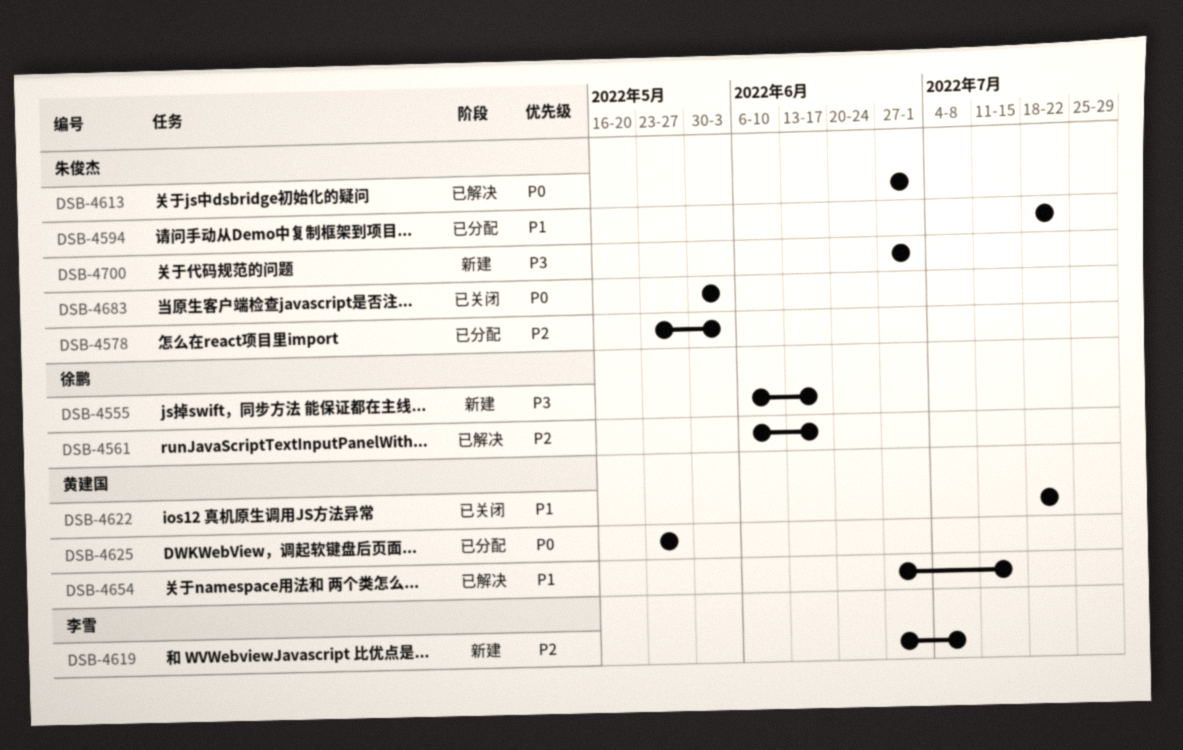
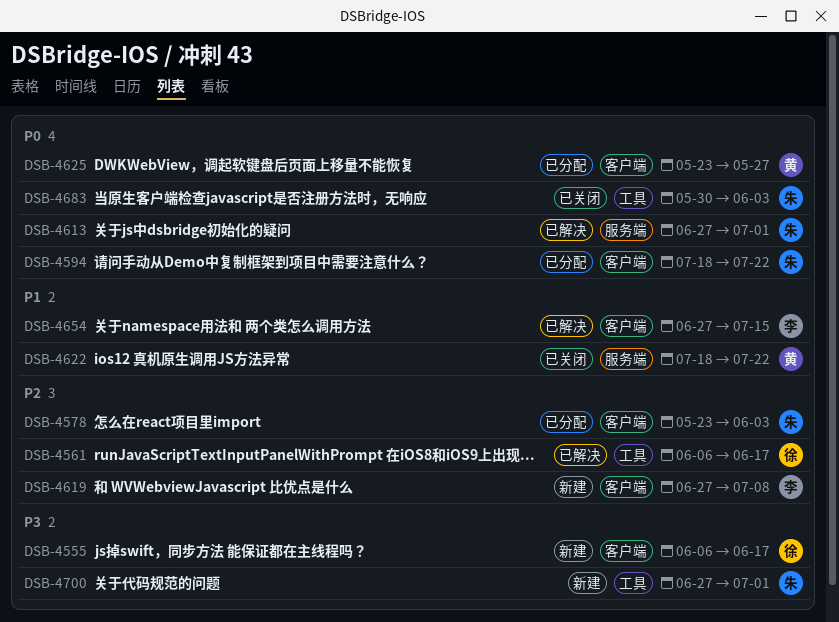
DSB-4594, priority: P1 -> P0
DSB-4654, owner: 黄建国 -> 李雪

